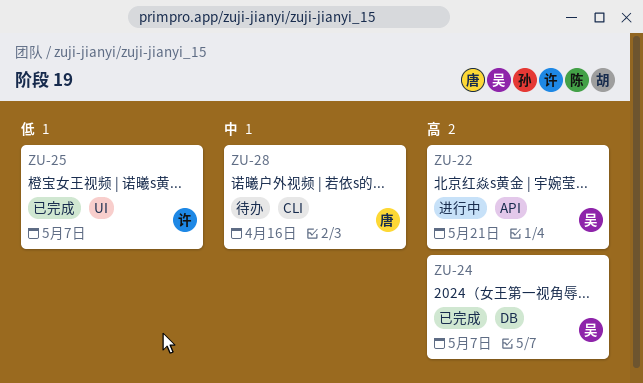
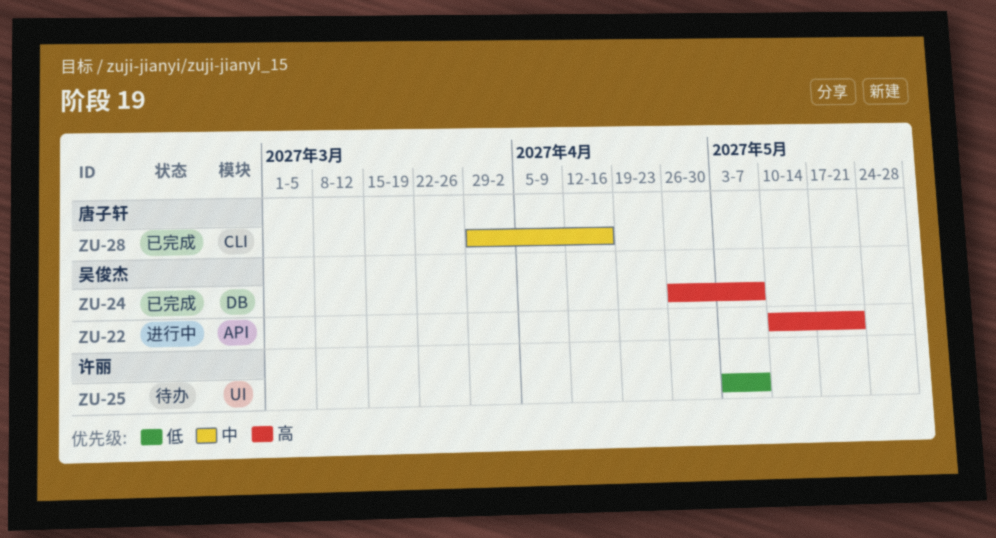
ZU-25, status: 已完成 -> 待办
ZU-28, status: 待办 -> 已完成

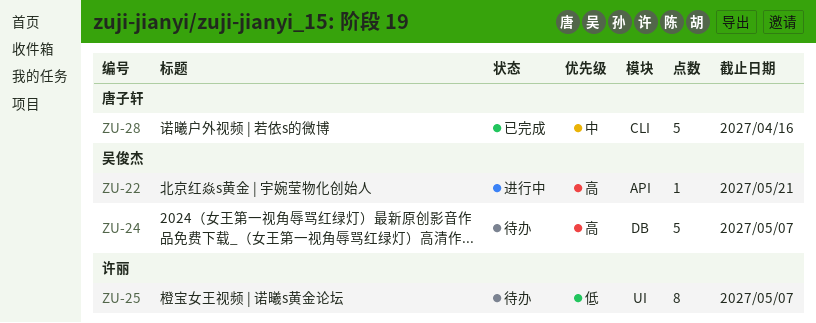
ZU-24, status: 已完成 -> 待办

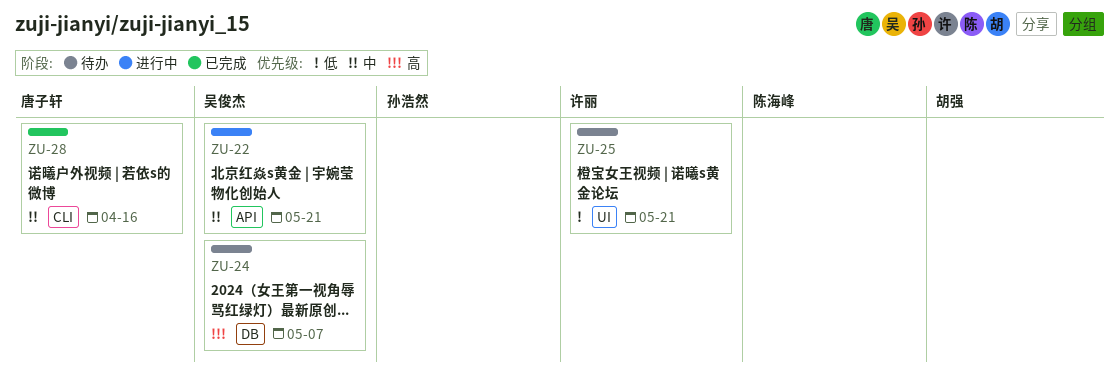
ZU-22, priority: 高 -> 中
ZU-25, due: May 7 -> May 21

